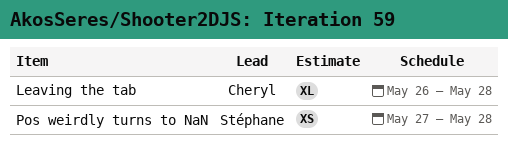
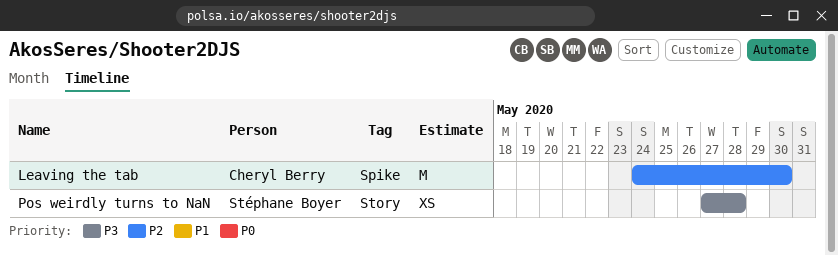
Leaving the tab, estimate: XL -> M
Leaving the tab, start: May 26 -> May 24
Leaving the tab, due: May 28 -> May 30

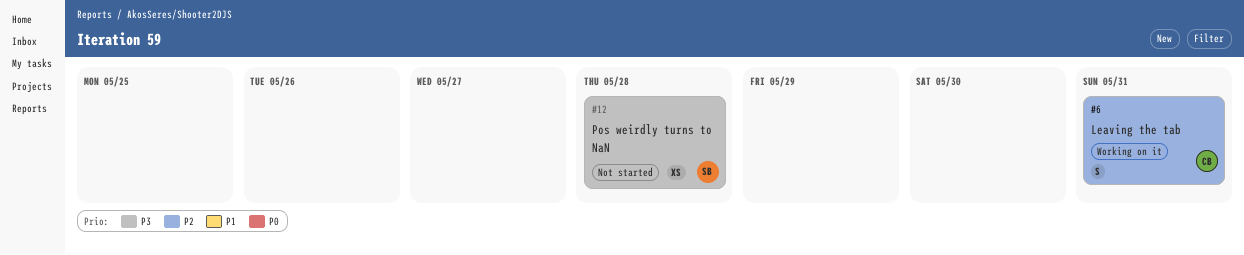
Leaving the tab, estimate: M -> S
Leaving the tab, due: May 30 -> May 31

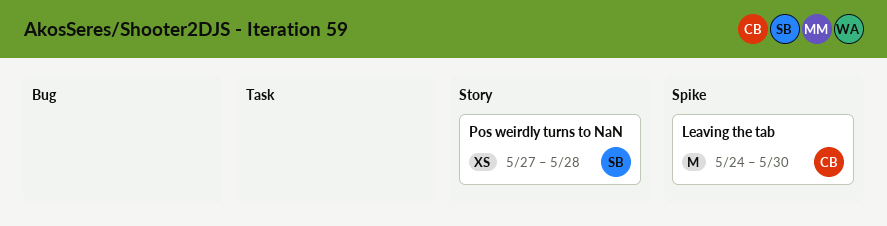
Leaving the tab, estimate: S -> M
Leaving the tab, due: May 31 -> May 30

